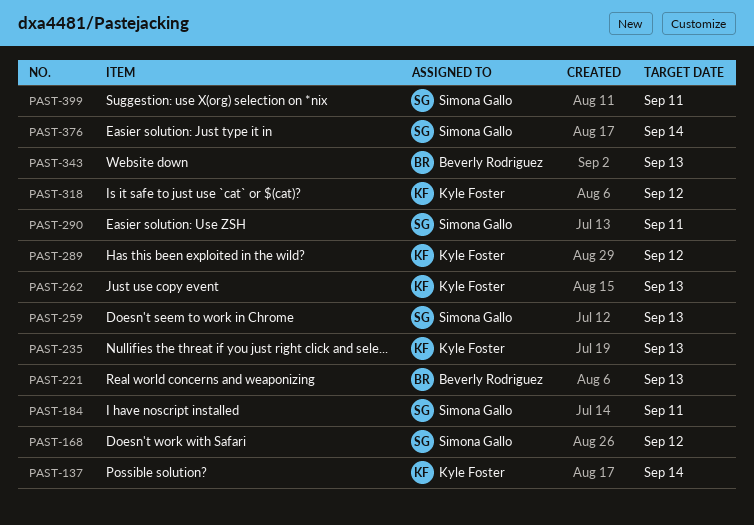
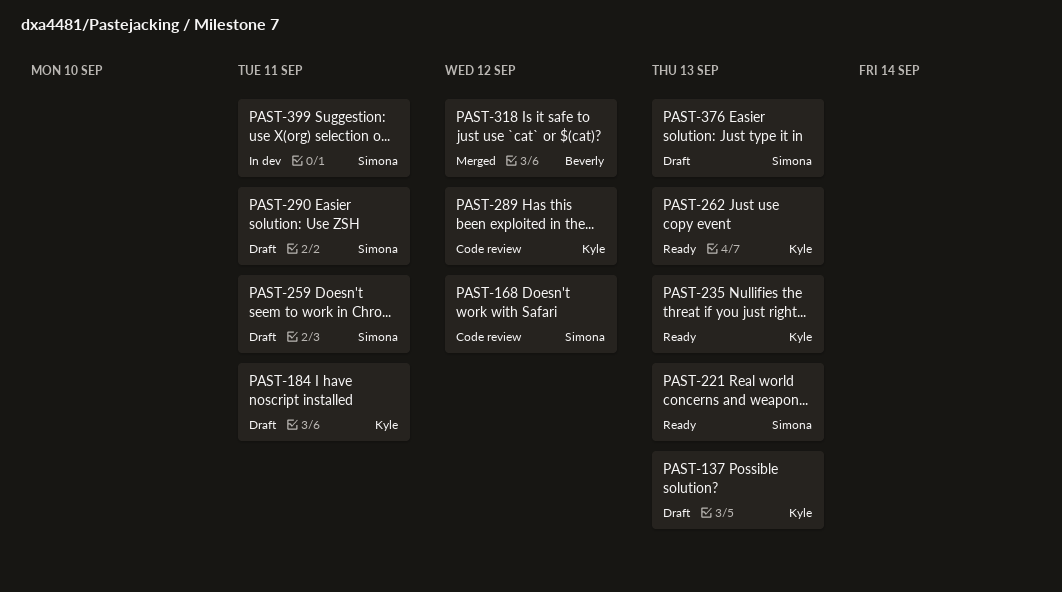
PAST-137, due: Sep 14 -> Sep 13
PAST-184, owner: Simona Gallo -> Kyle Foster
PAST-221, owner: Beverly Rodriguez -> Simona Gallo
PAST-259, due: Sep 13 -> Sep 11
PAST-318, owner: Kyle Foster -> Beverly Rodriguez
PAST-343: present -> none
PAST-376, due: Sep 14 -> Sep 13

